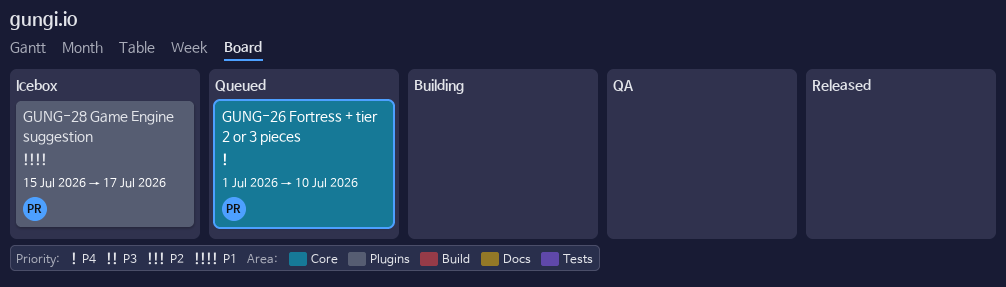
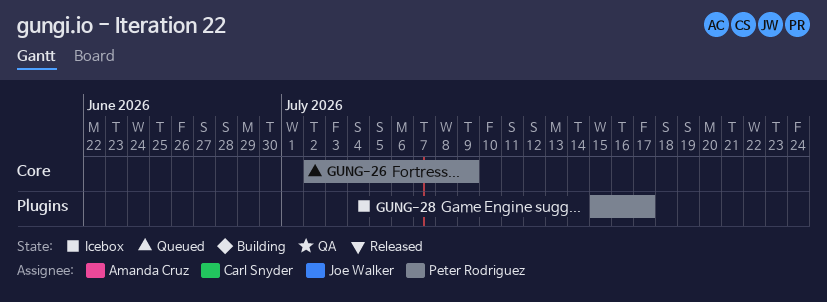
GUNG-26, start: Jul 1 -> Jul 2
GUNG-26, due: Jul 10 -> Jul 9

